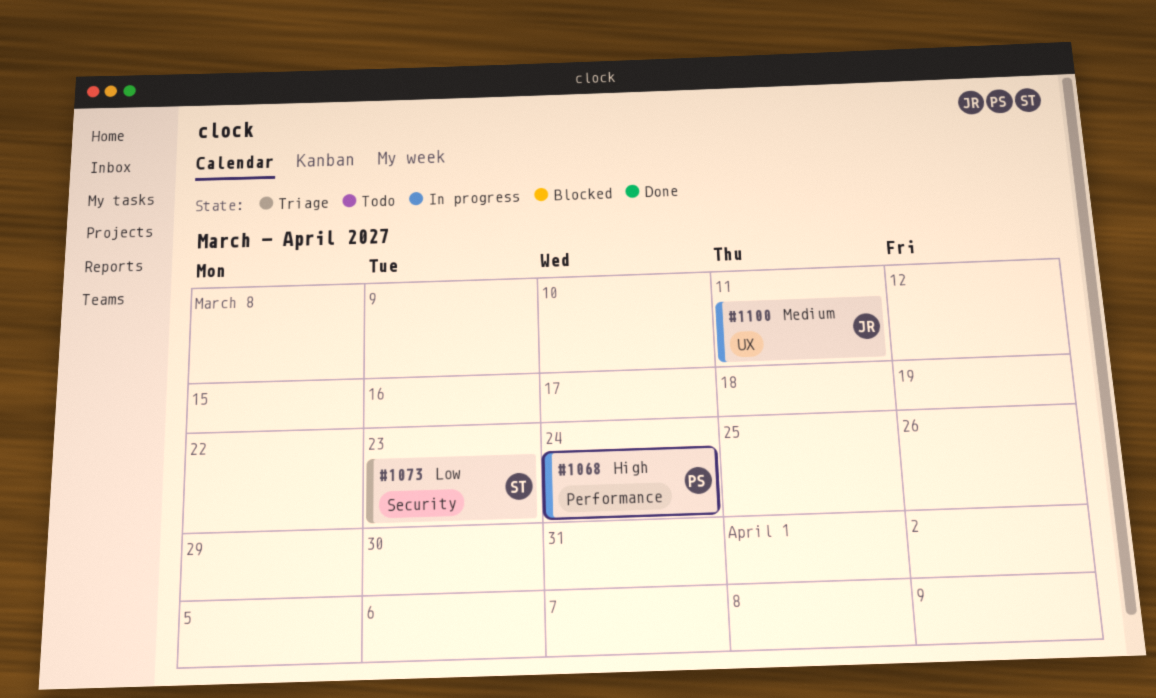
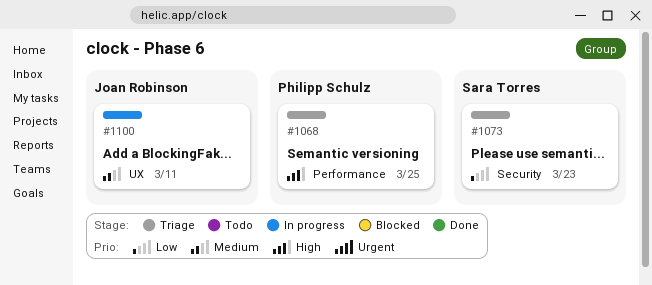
#1068, status: In progress -> Triage
#1068, due: Mar 24 -> Mar 25

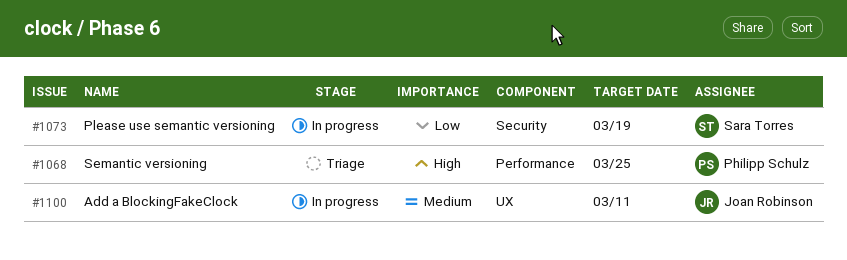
#1073, status: Triage -> In progress
#1073, due: Mar 23 -> Mar 19

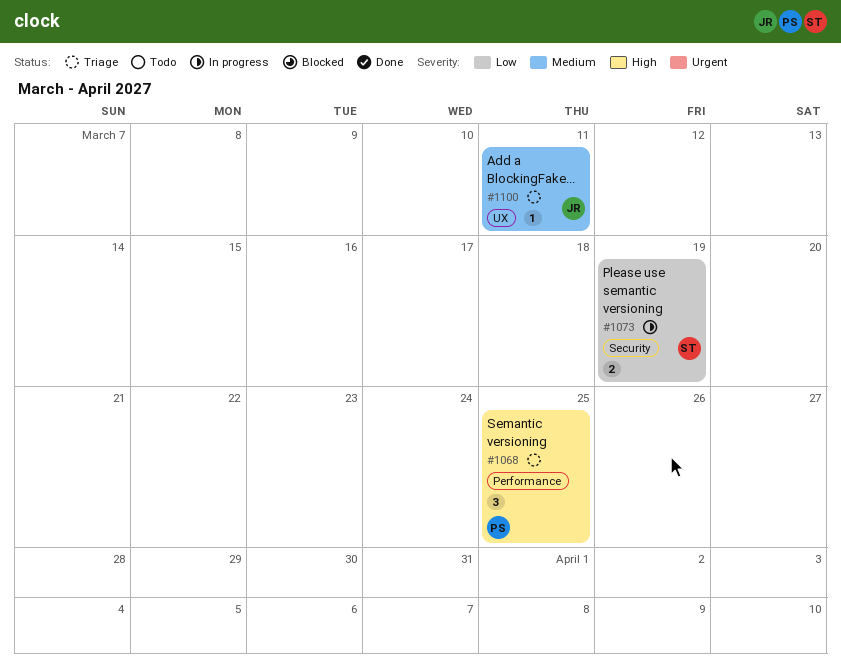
#1100, status: In progress -> Triage

